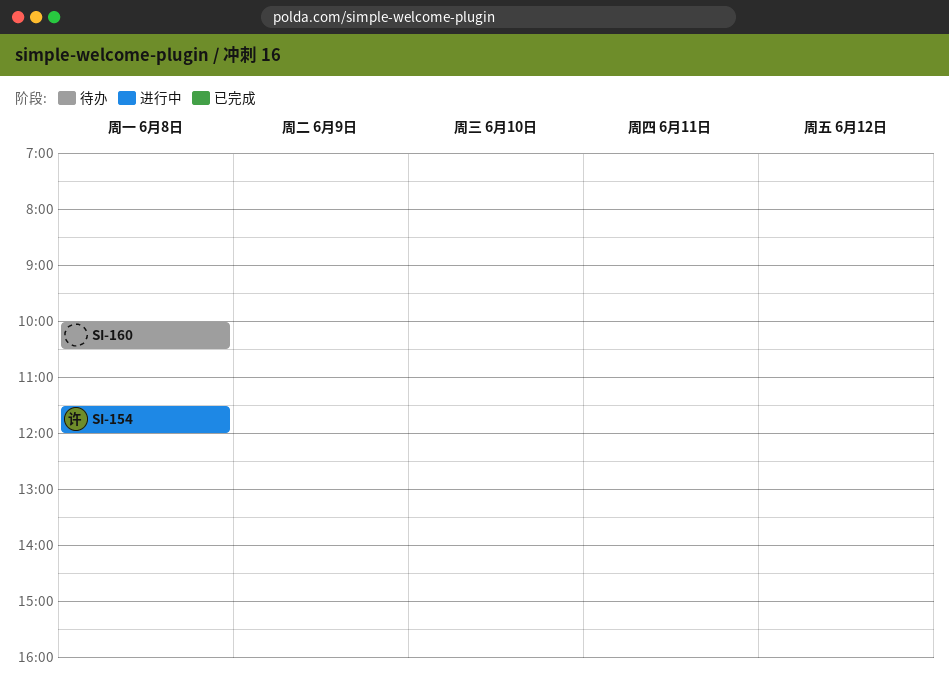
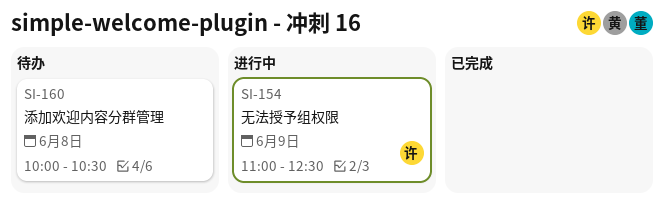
SI-154, day: Jun 8 -> Jun 9
SI-154, begins: 11:30 -> 11:00
SI-154, ends: 12:00 -> 12:30

